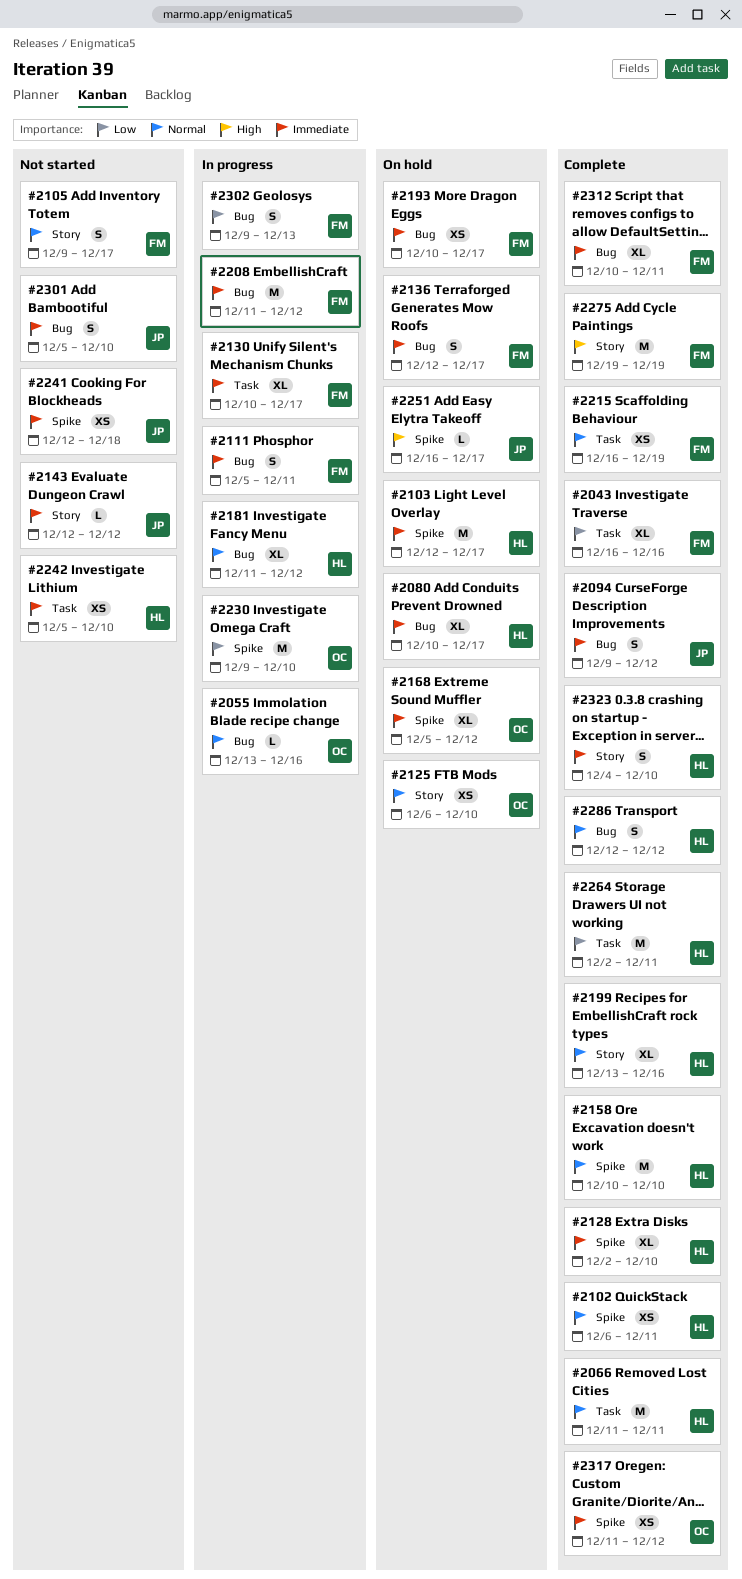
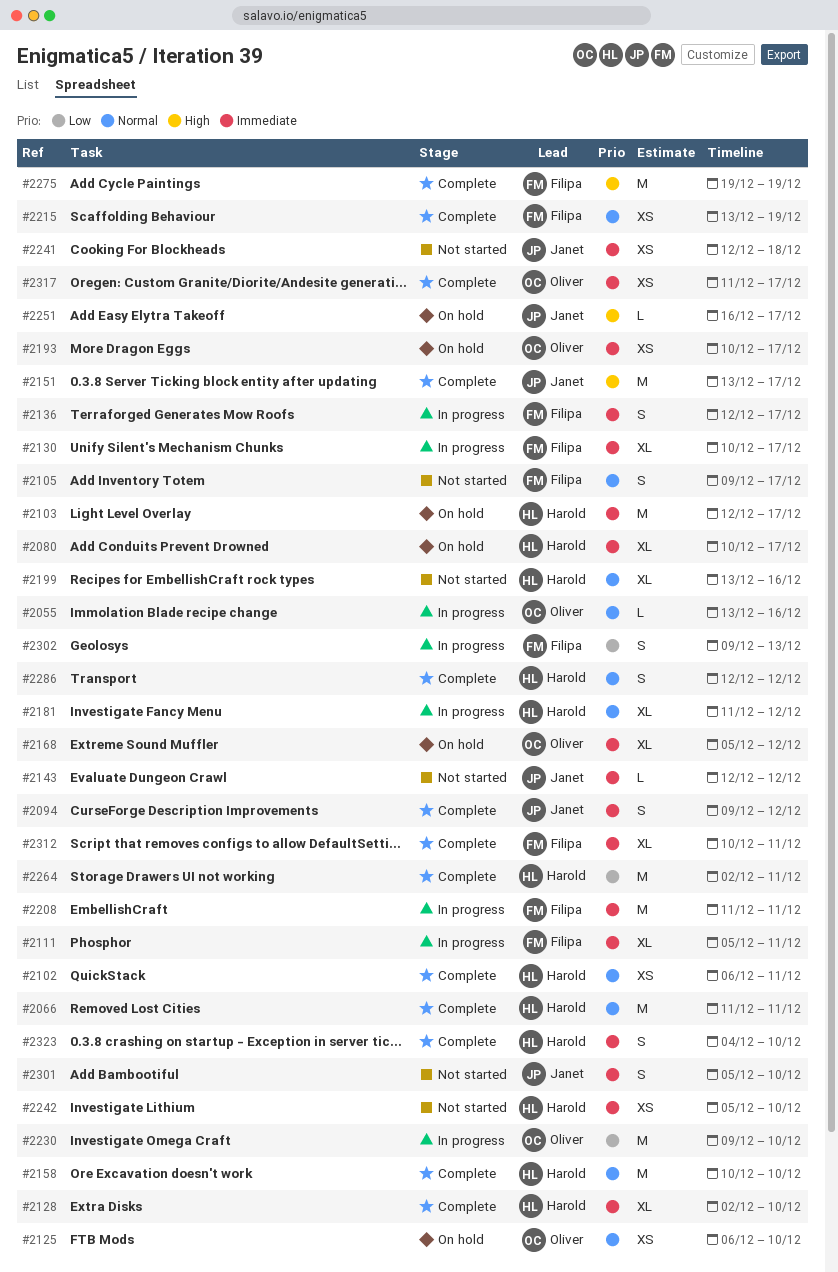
#2043: present -> none
#2111, estimate: S -> XL
#2136, status: On hold -> In progress
#2151: none -> present
#2193, owner: Filipa -> Oliver
#2199, status: Complete -> Not started
#2208, due: Dec 12 -> Dec 11
#2215, start: Dec 16 -> Dec 13
#2317, due: Dec 12 -> Dec 17

